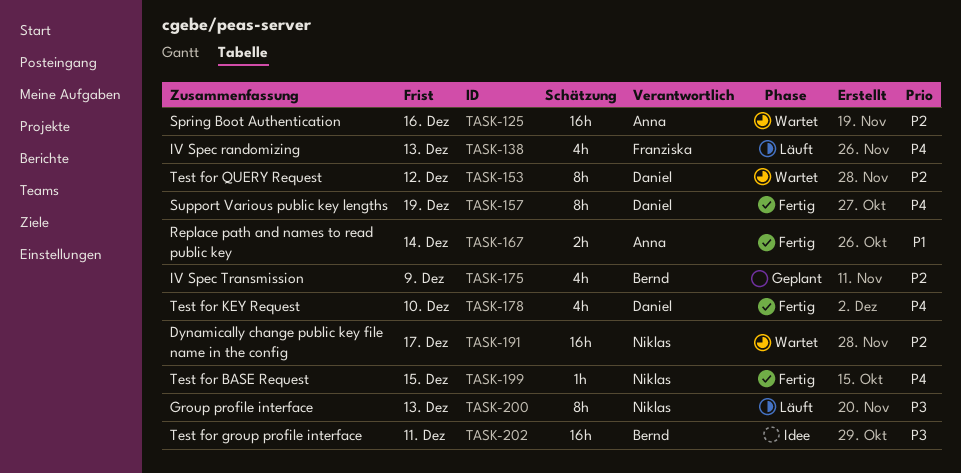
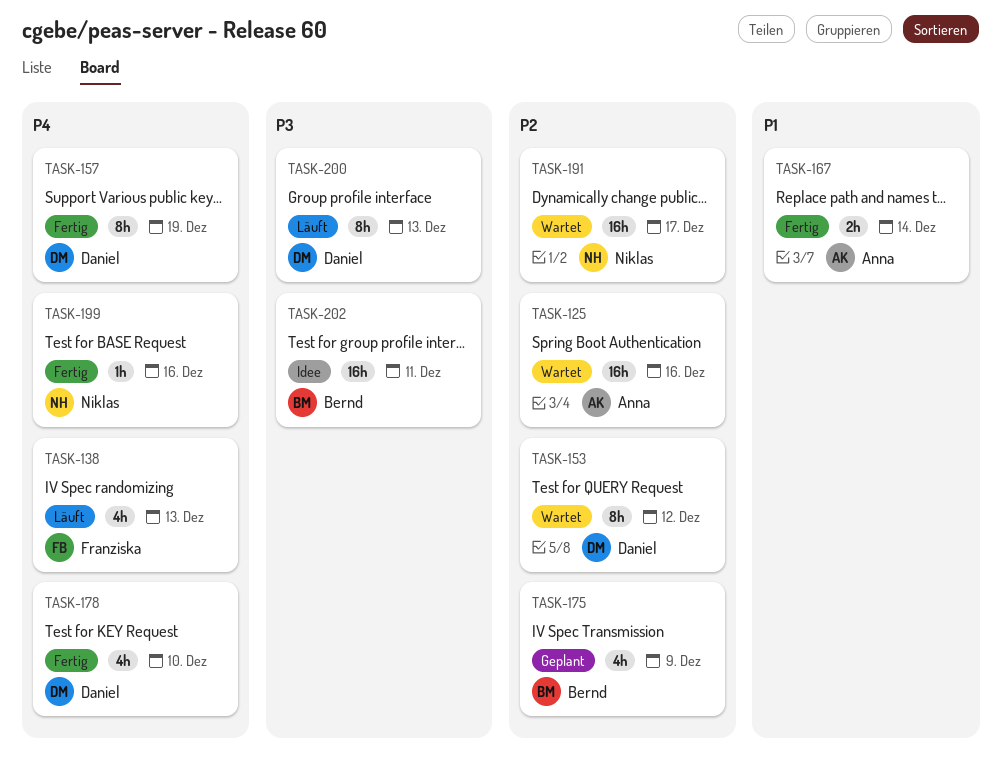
TASK-199, due: Dec 15 -> Dec 16
TASK-200, owner: Niklas -> Daniel

